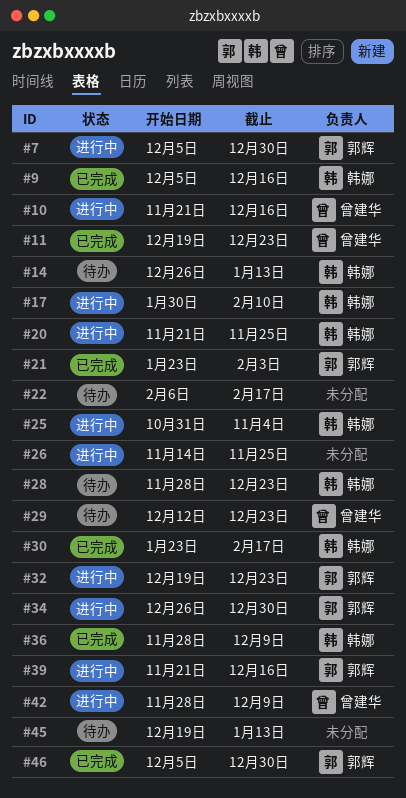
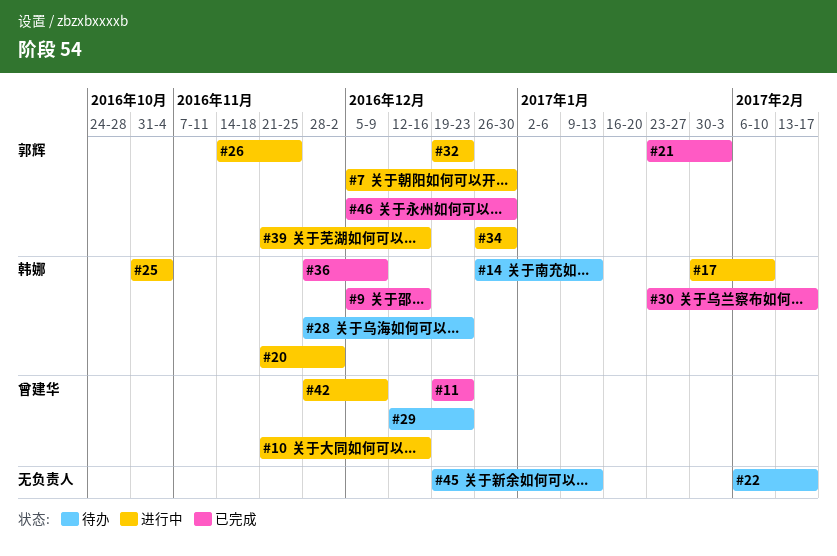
#20, due: Nov 25 -> Dec 2
#26, owner: none -> 郭辉

